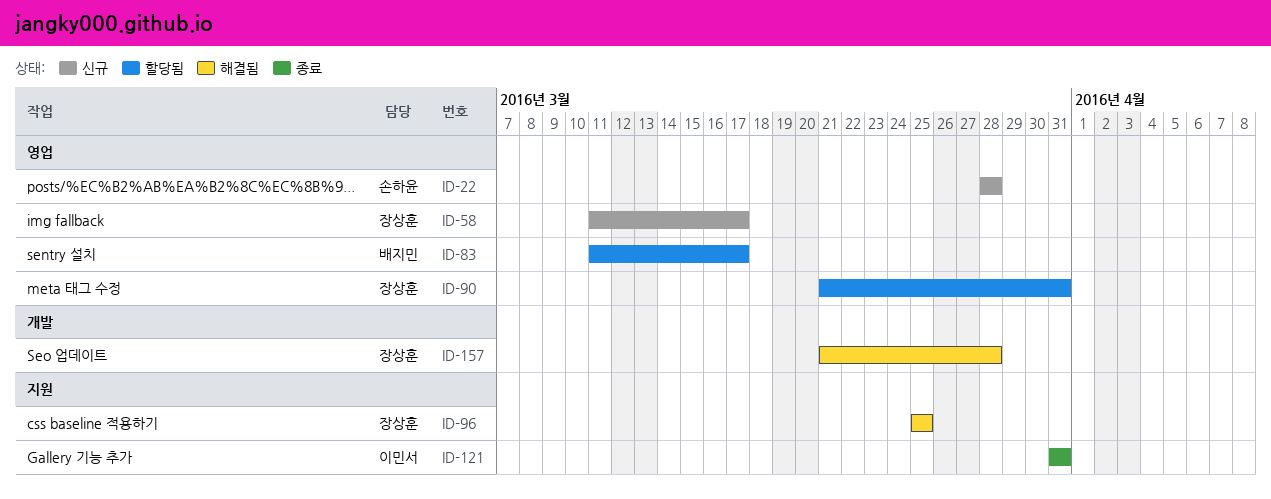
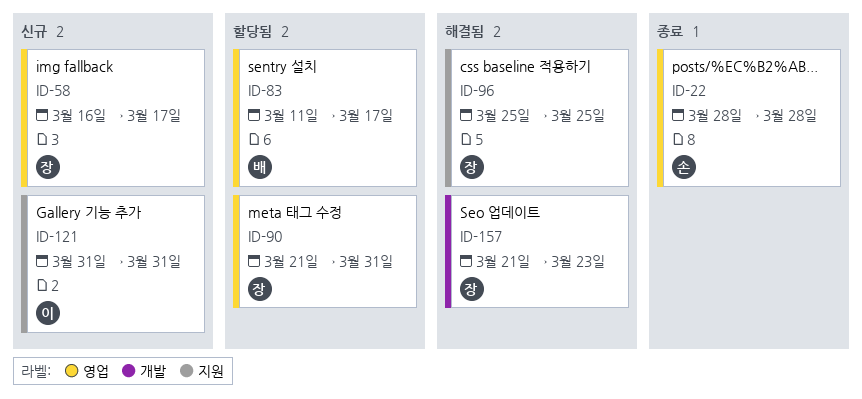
ID-22, status: 신규 -> 종료
ID-58, start: Mar 11 -> Mar 16
ID-121, status: 종료 -> 신규
ID-157, due: Mar 28 -> Mar 23

